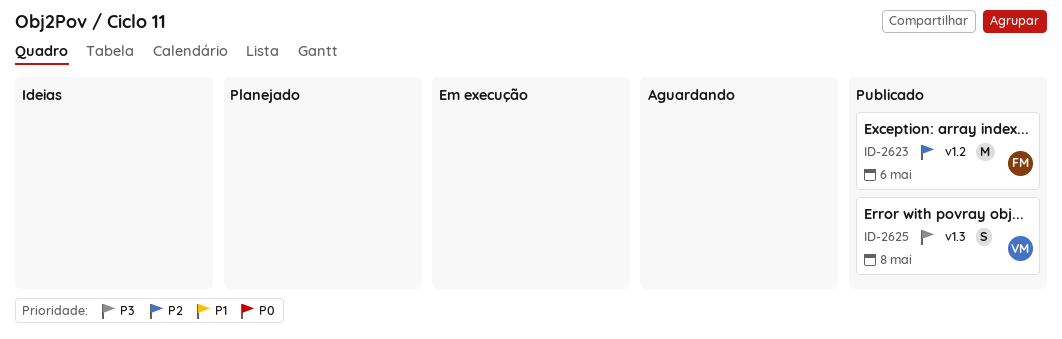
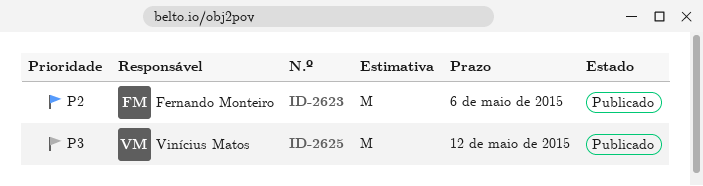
ID-2625, estimate: S -> M
ID-2625, due: May 8 -> May 12

